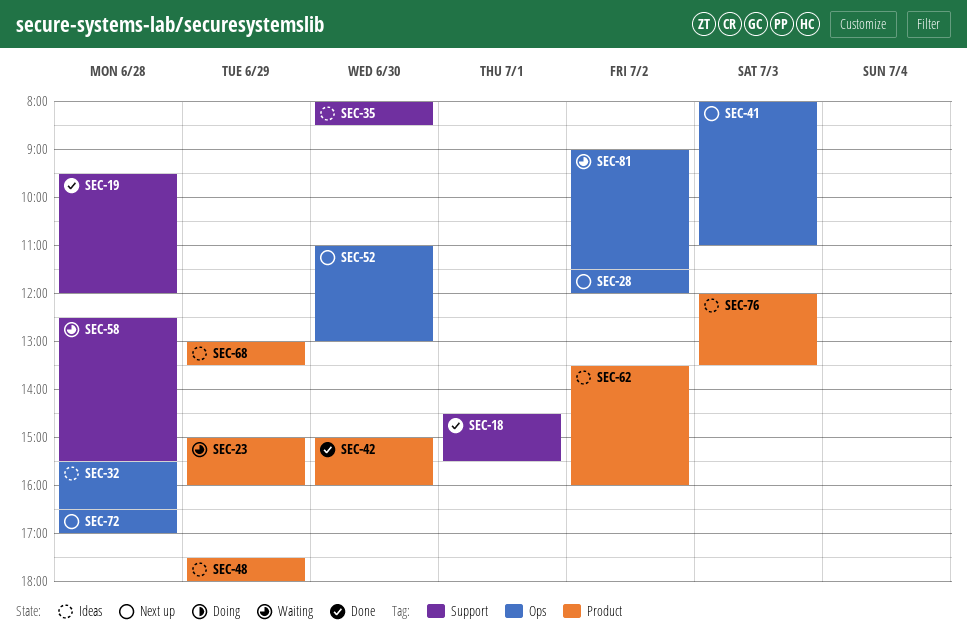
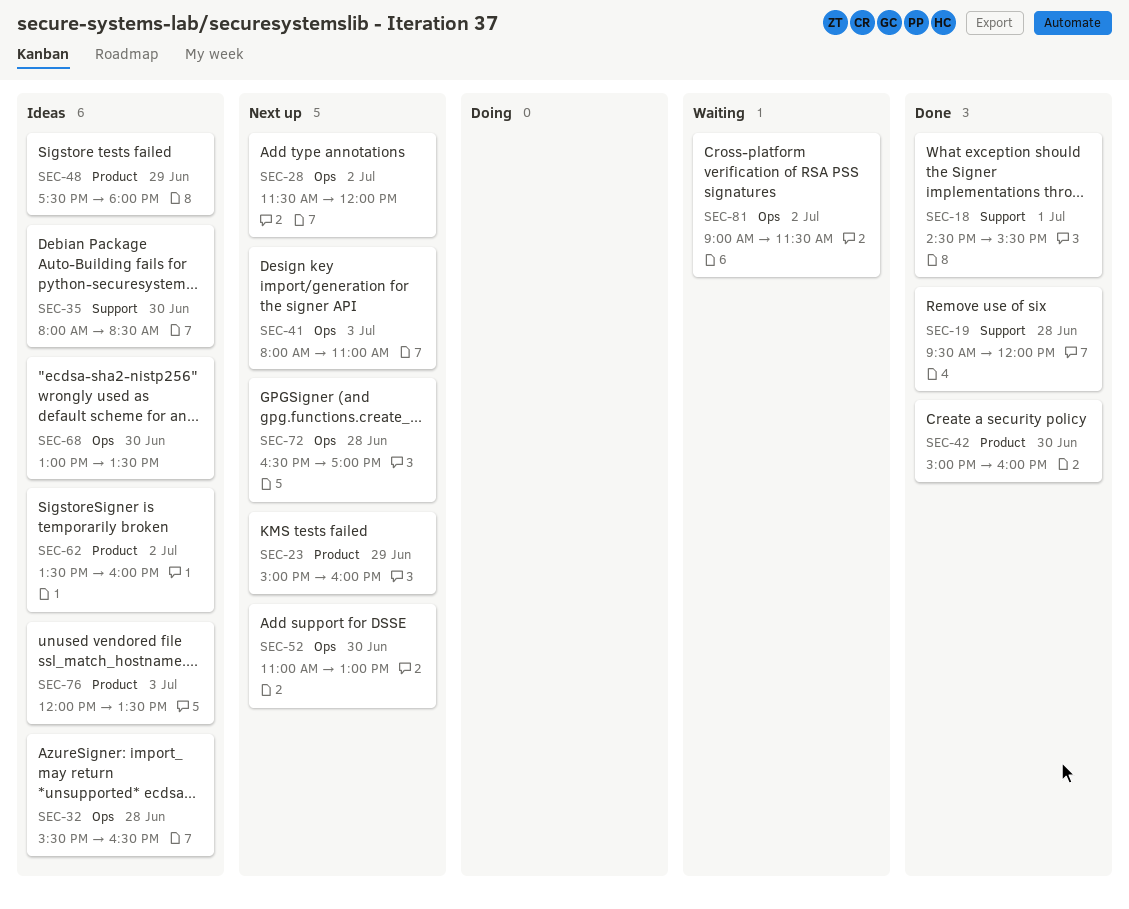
SEC-23, status: Waiting -> Next up
SEC-58: present -> none
SEC-68, label: Product -> Ops
SEC-68, day: Jun 29 -> Jun 30

